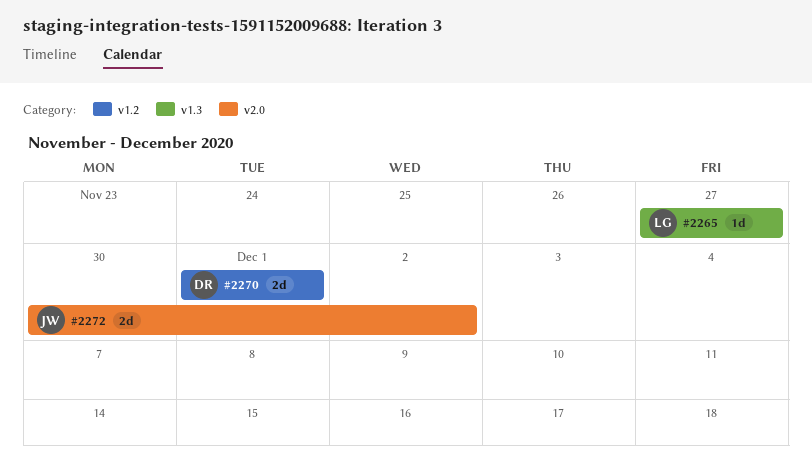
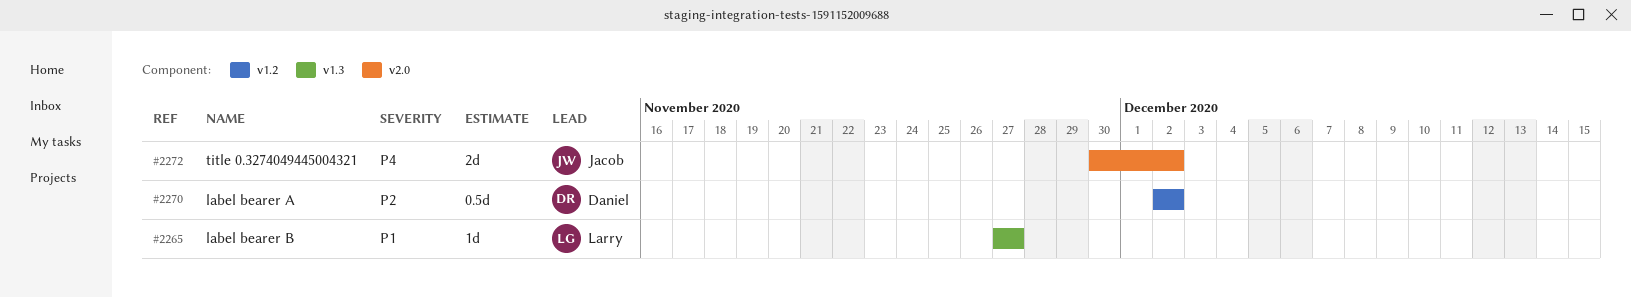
#2270, estimate: 2d -> 0.5d
#2270, start: Dec 1 -> Dec 2
#2270, due: Dec 1 -> Dec 2

